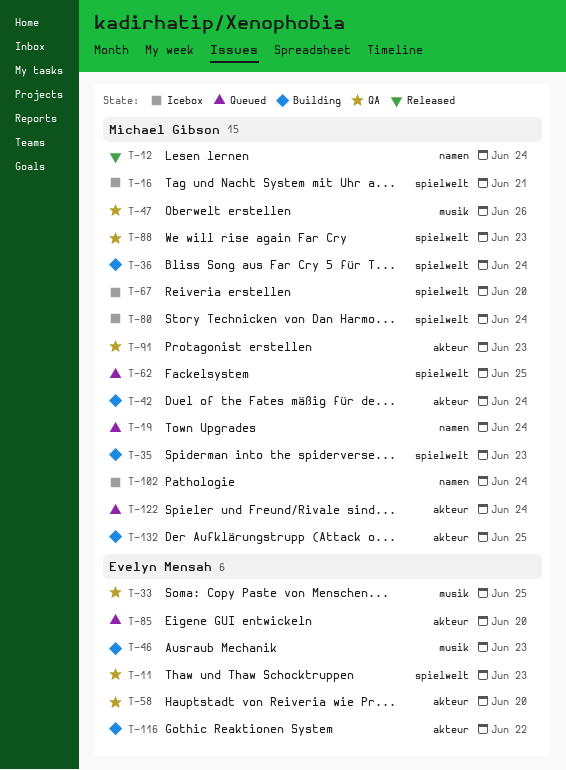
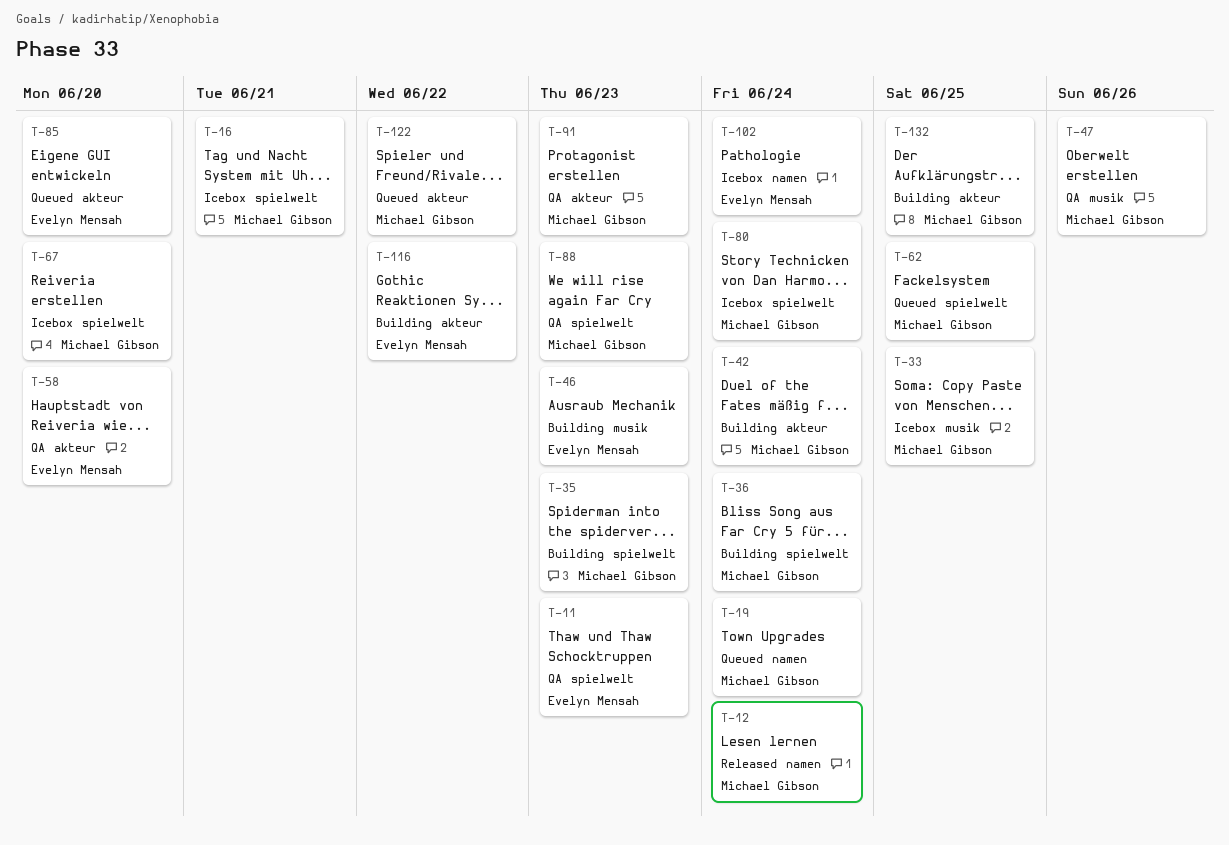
T-33, status: QA -> Icebox
T-33, owner: Evelyn Mensah -> Michael Gibson
T-102, owner: Michael Gibson -> Evelyn Mensah
T-122, due: Jun 24 -> Jun 22

